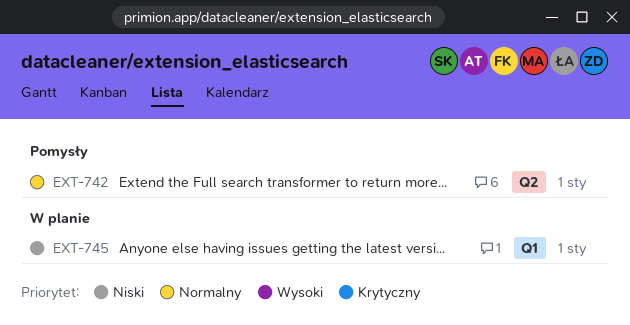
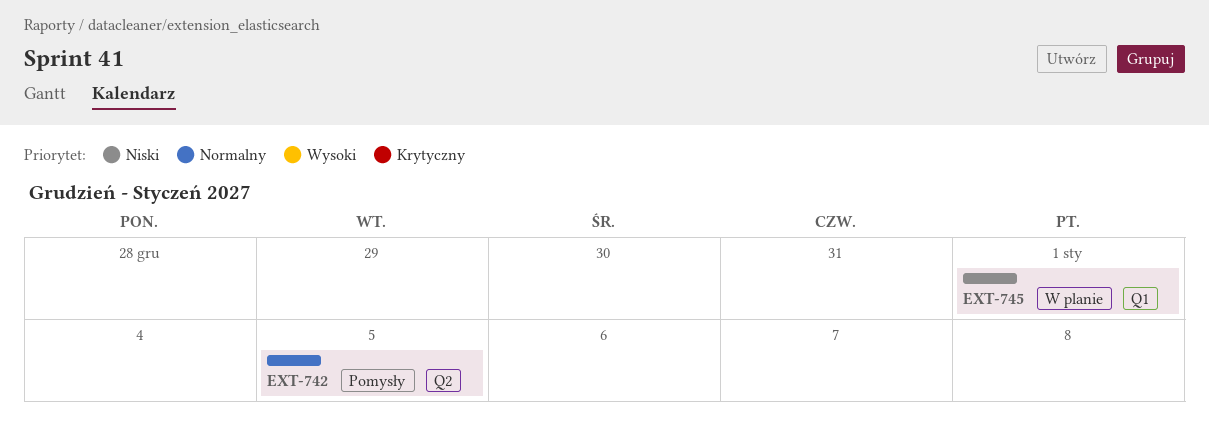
EXT-742, due: Jan 1 -> Jan 5

